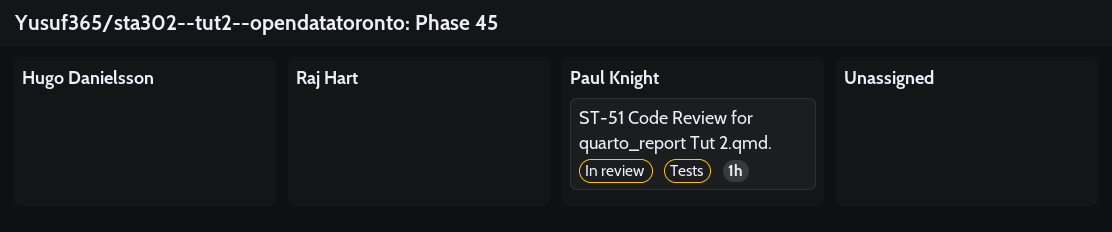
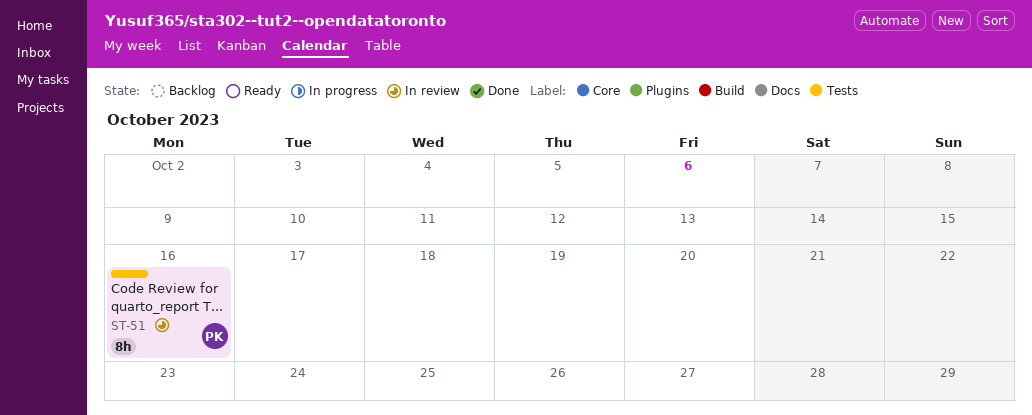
ST-51, estimate: 1h -> 8h

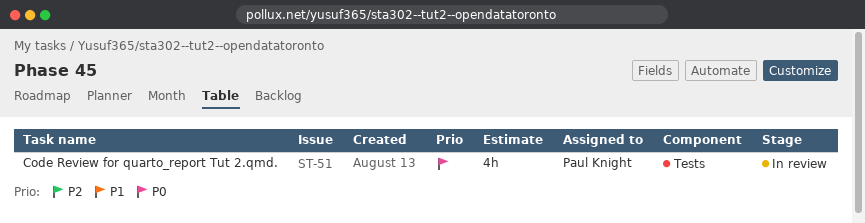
ST-51, estimate: 8h -> 4h

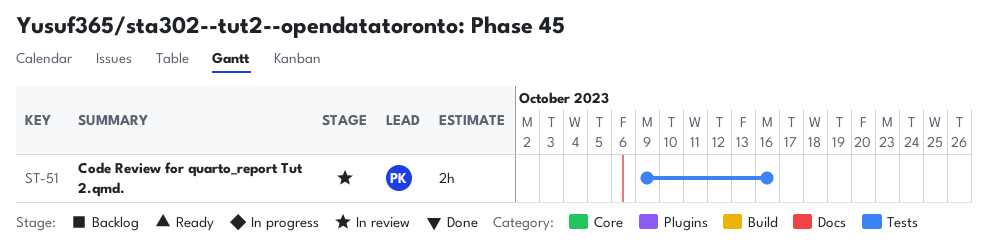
ST-51, estimate: 4h -> 2h

